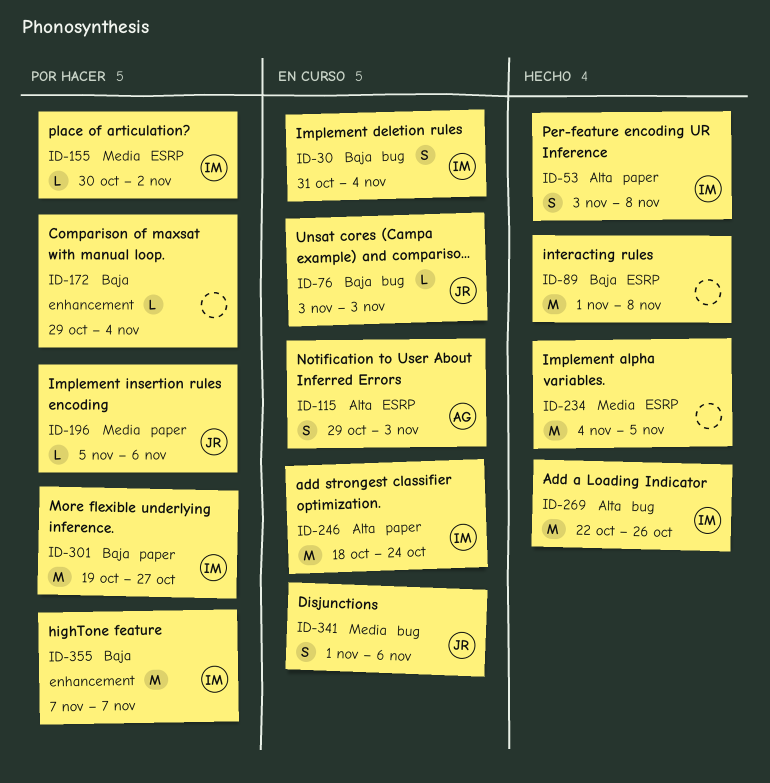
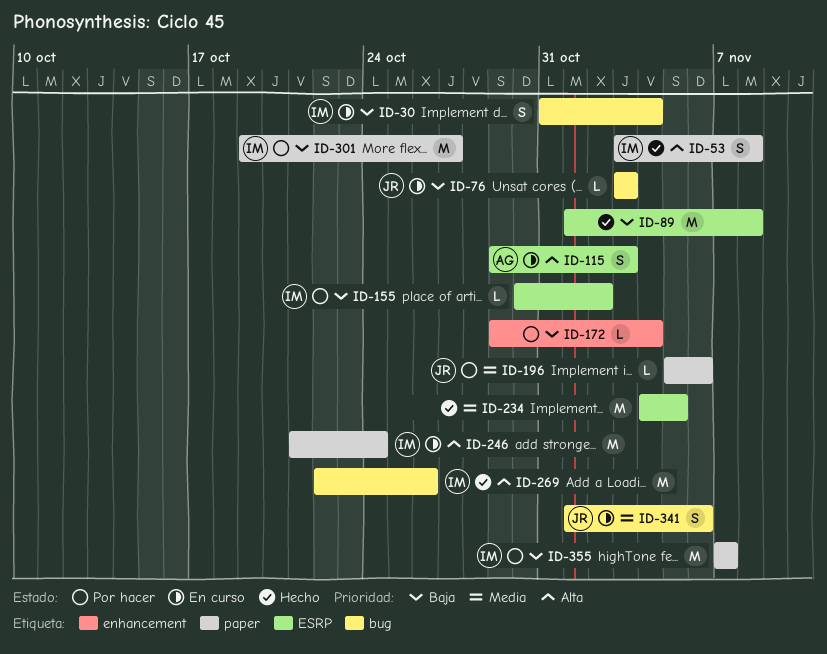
ID-155, priority: Media -> Baja
ID-246, start: Oct 18 -> Oct 21
ID-355, label: enhancement -> paper

